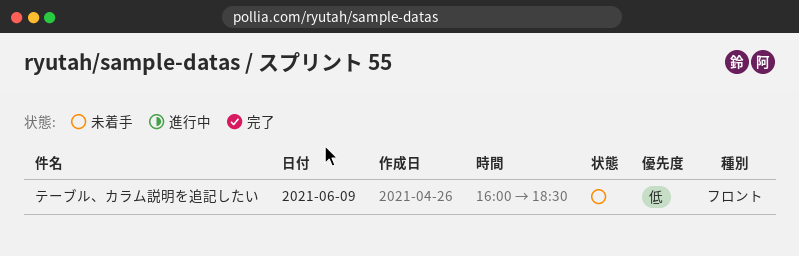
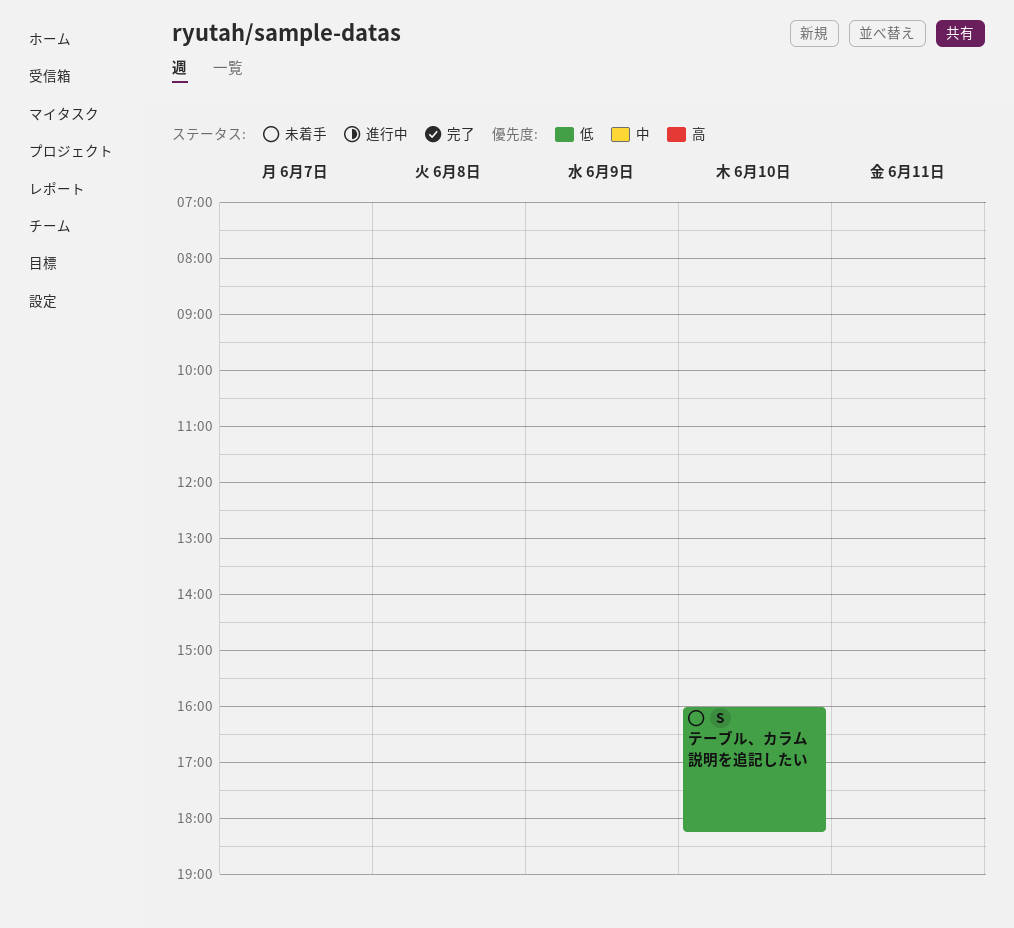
テーブル、カラム説明を追記したい, day: Jun 9 -> Jun 10
テーブル、カラム説明を追記したい, ends: 18:30 -> 18:15

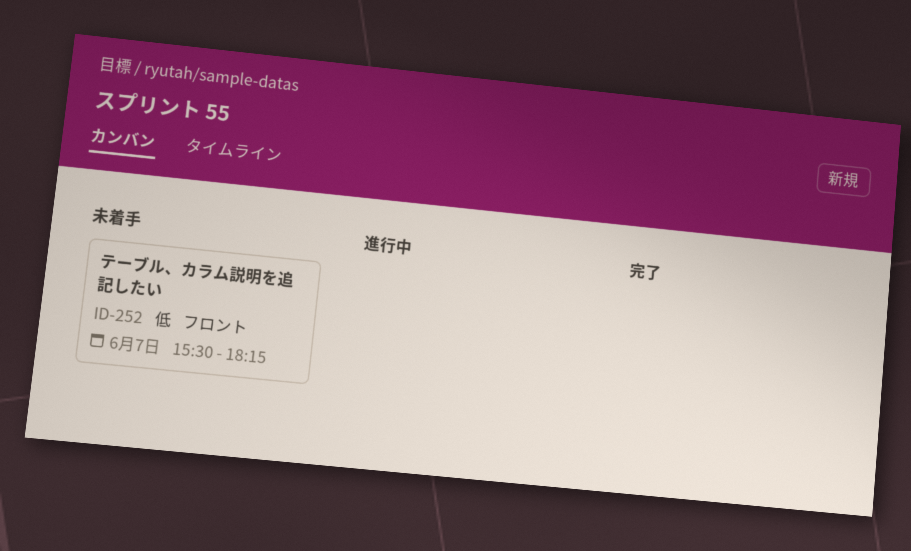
テーブル、カラム説明を追記したい, day: Jun 10 -> Jun 7
テーブル、カラム説明を追記したい, begins: 16:00 -> 15:30

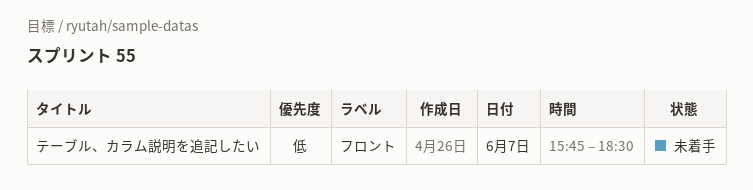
テーブル、カラム説明を追記したい, begins: 15:30 -> 15:45
テーブル、カラム説明を追記したい, ends: 18:15 -> 18:30

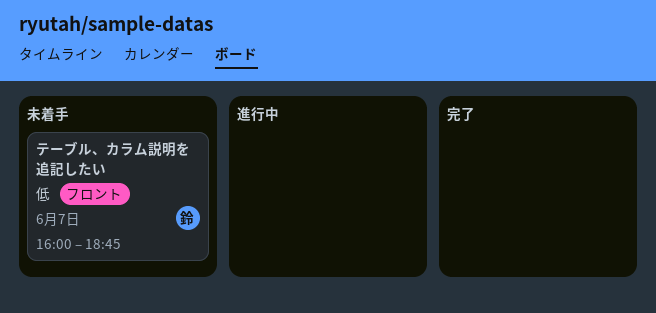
テーブル、カラム説明を追記したい, begins: 15:45 -> 16:00
テーブル、カラム説明を追記したい, ends: 18:30 -> 18:45

